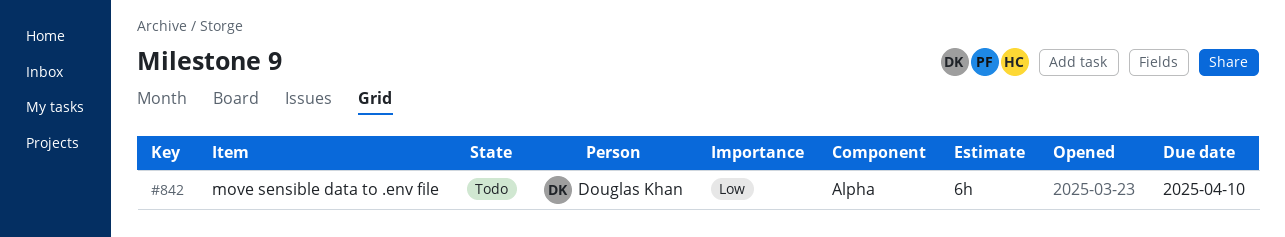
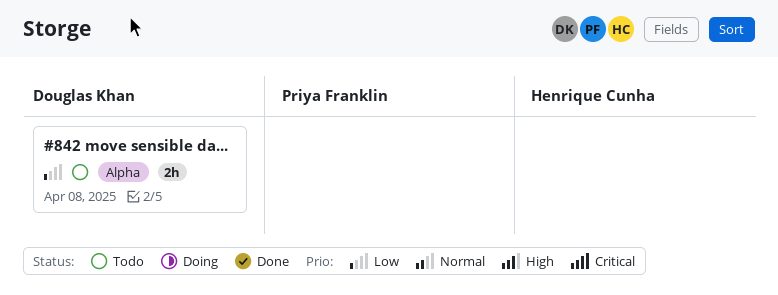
#842, estimate: 6h -> 2h
#842, due: Apr 10 -> Apr 8

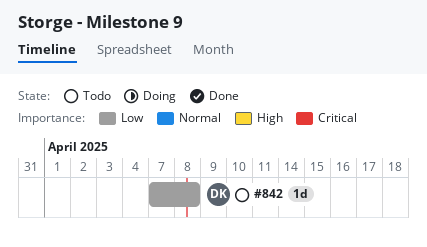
#842, estimate: 2h -> 1d

